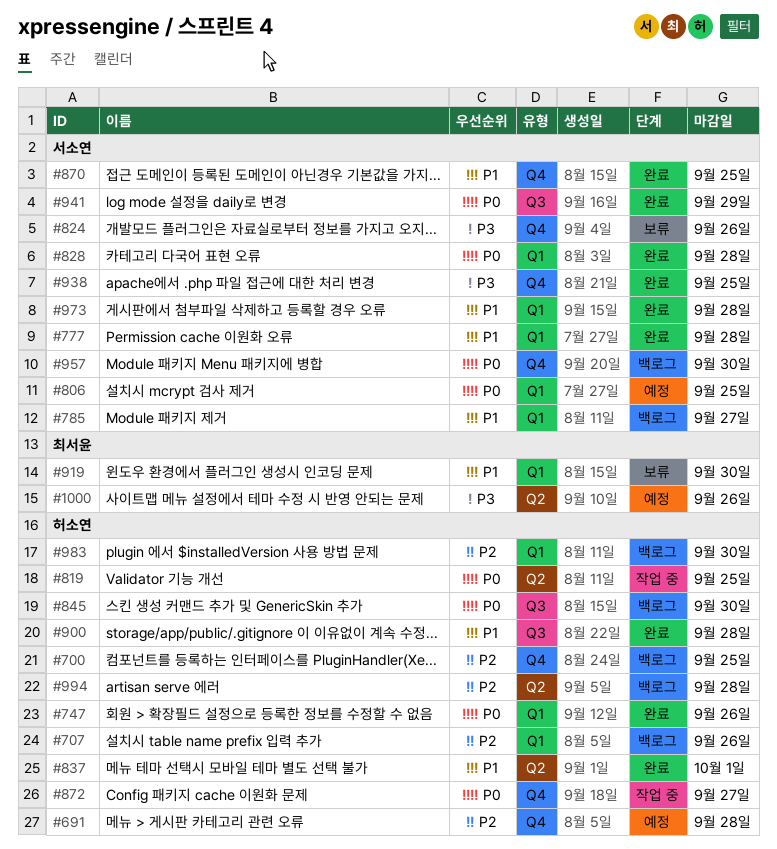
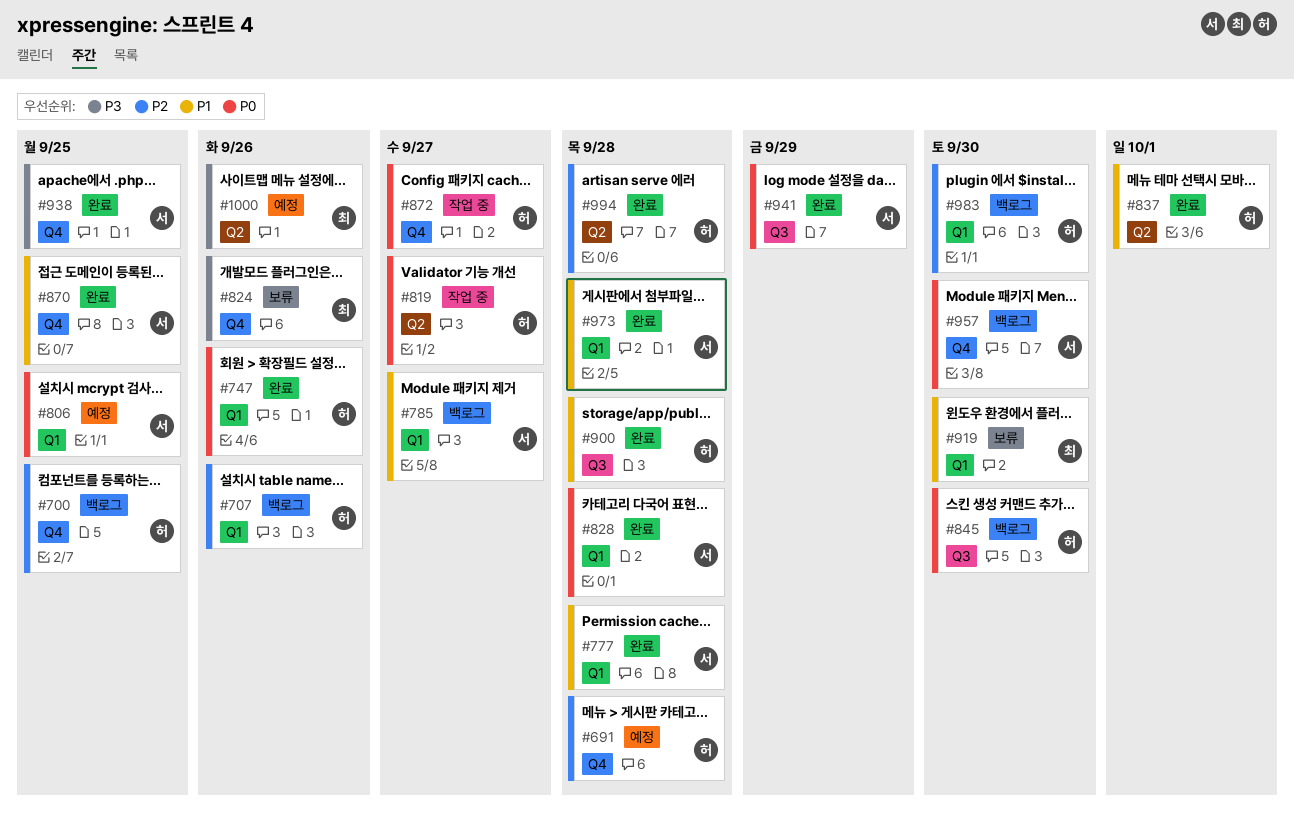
#819, due: Sep 25 -> Sep 27
#824, owner: 서소연 -> 최서윤
#994, status: 백로그 -> 완료

